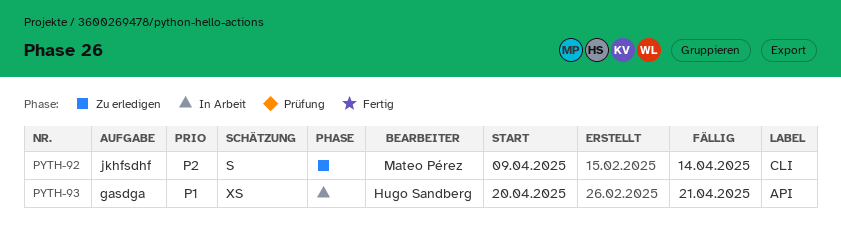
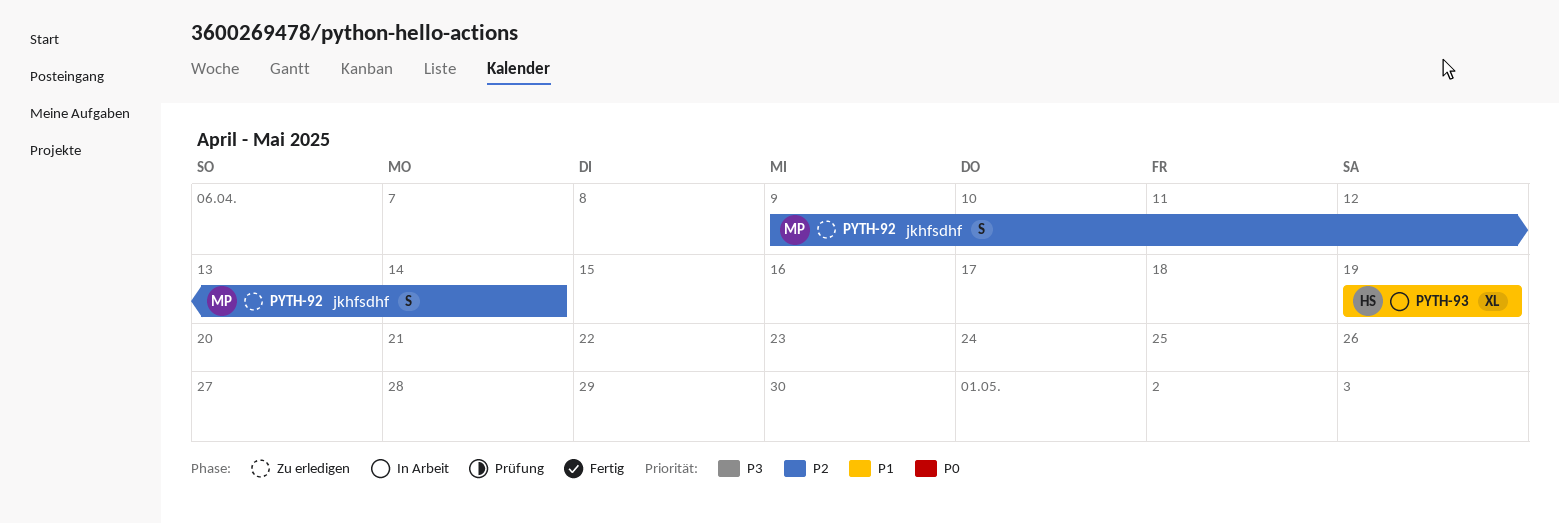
PYTH-93, estimate: XS -> XL
PYTH-93, start: Apr 20 -> Apr 19
PYTH-93, due: Apr 21 -> Apr 19

